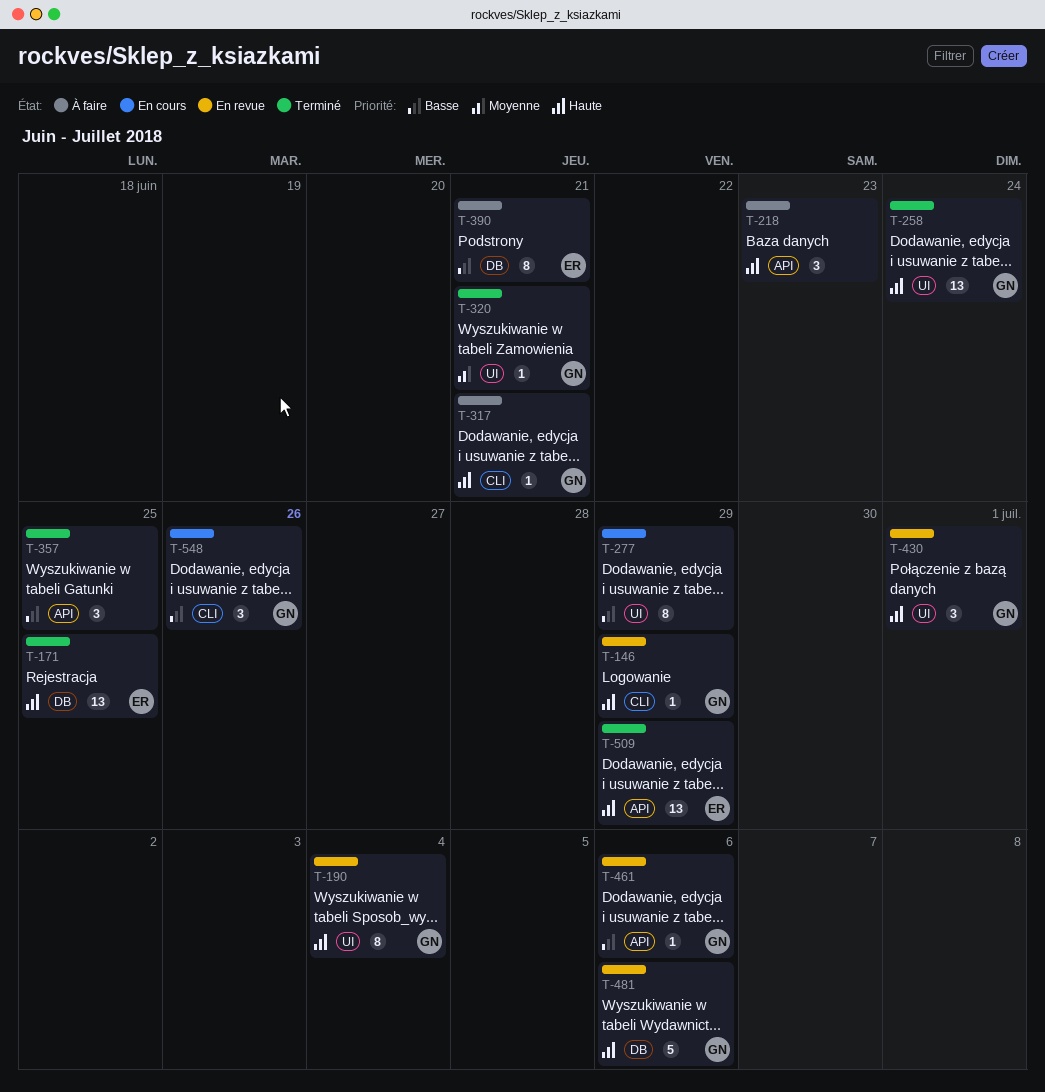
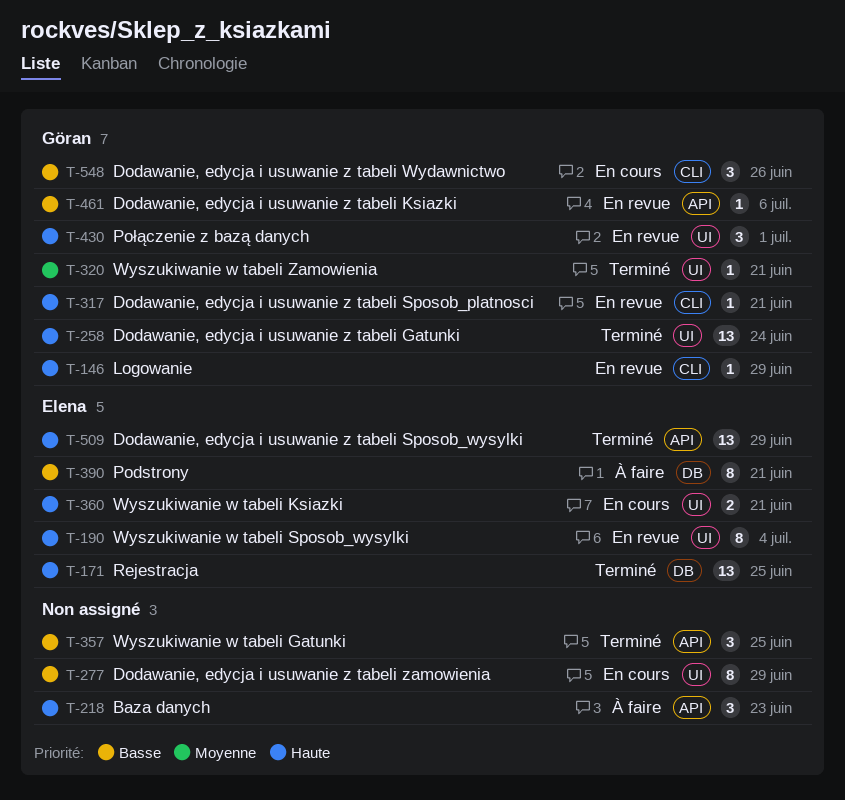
T-190, owner: Göran -> Elena
T-317, status: À faire -> En revue
T-360: none -> present
T-481: present -> none

